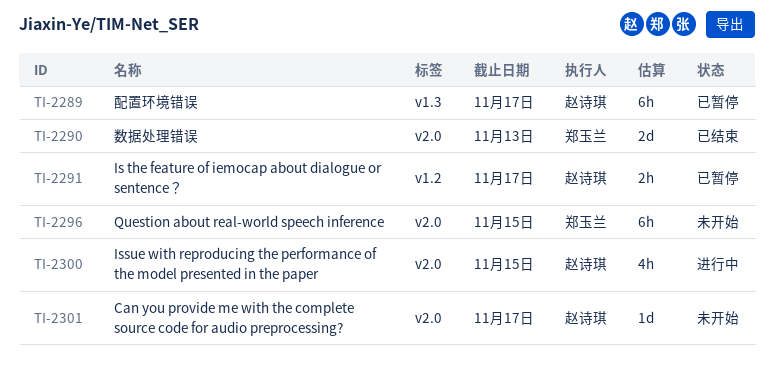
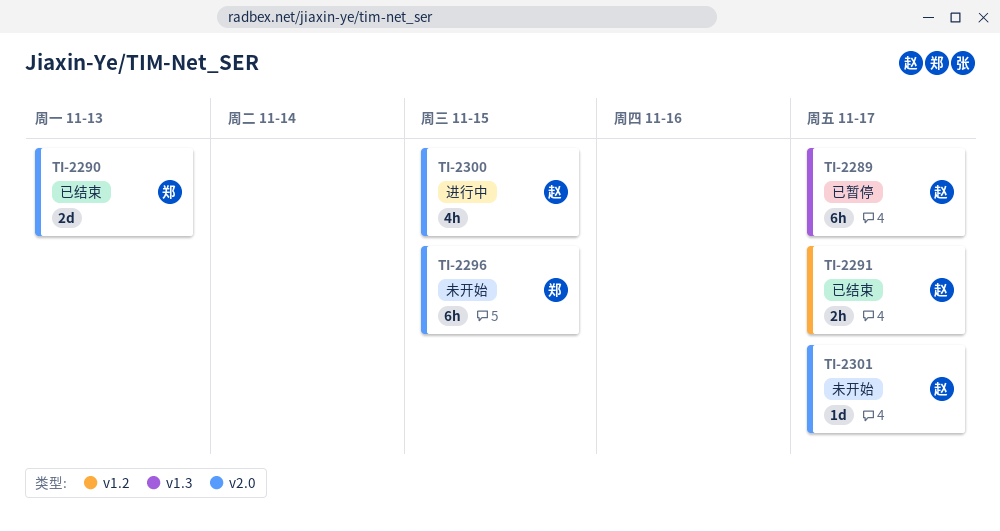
TI-2291, status: 已暂停 -> 已结束

